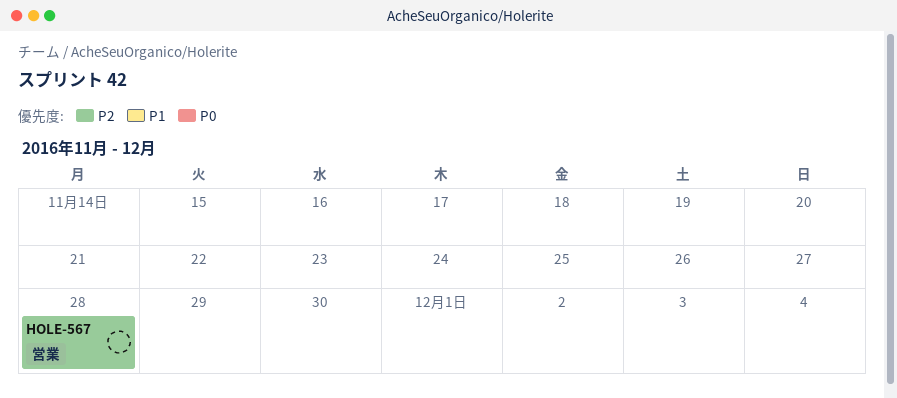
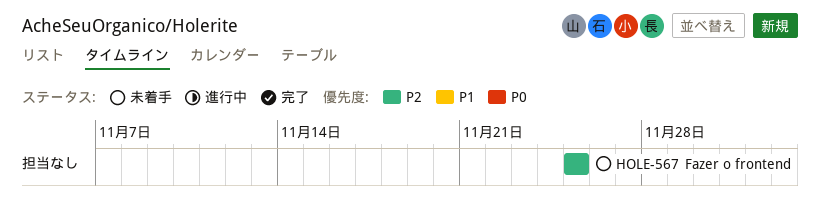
HOLE-567, due: Nov 28 -> Nov 25

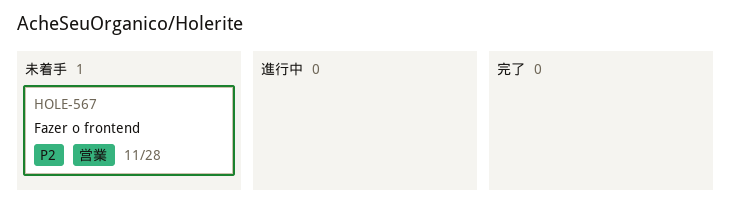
HOLE-567, due: Nov 25 -> Nov 28

